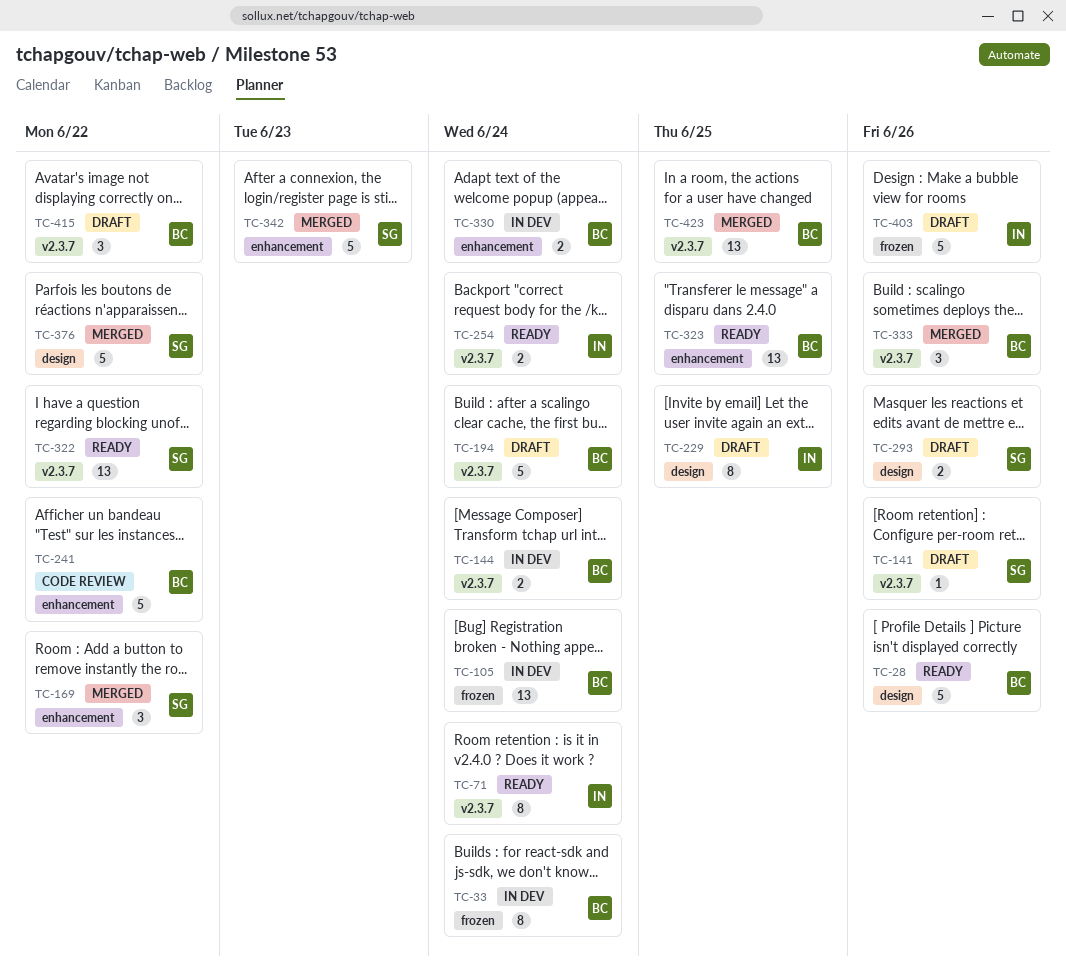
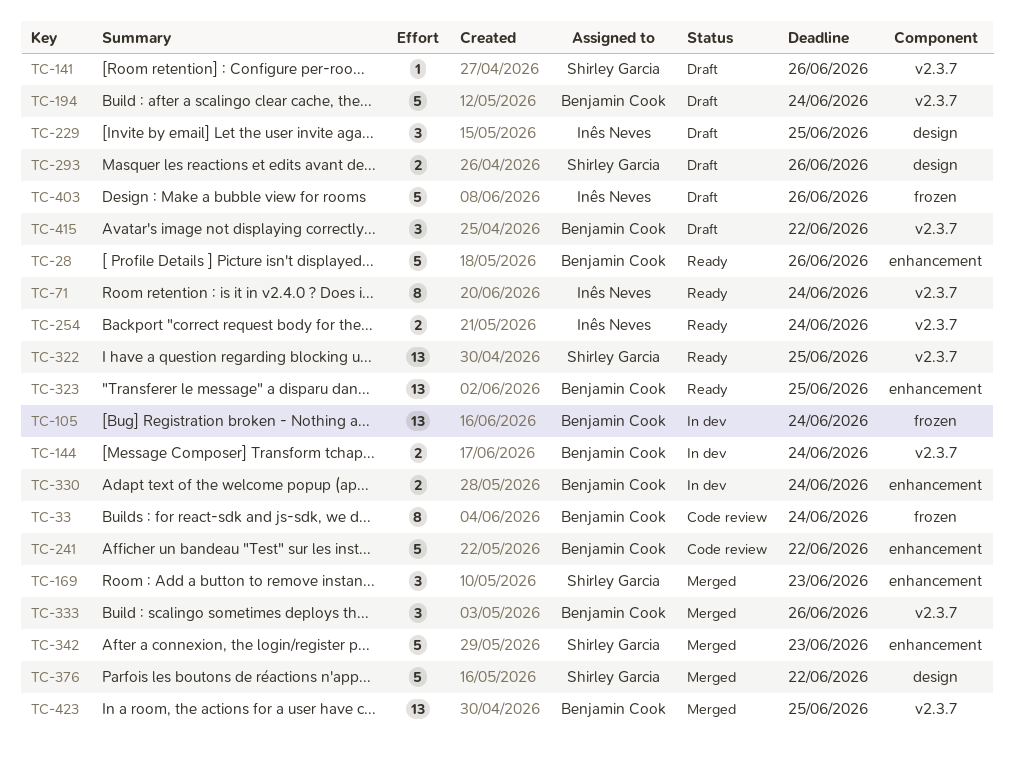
TC-28, label: design -> enhancement
TC-33, status: In dev -> Code review
TC-169, due: Jun 22 -> Jun 23
TC-229, estimate: 8 -> 3
TC-322, due: Jun 22 -> Jun 25

